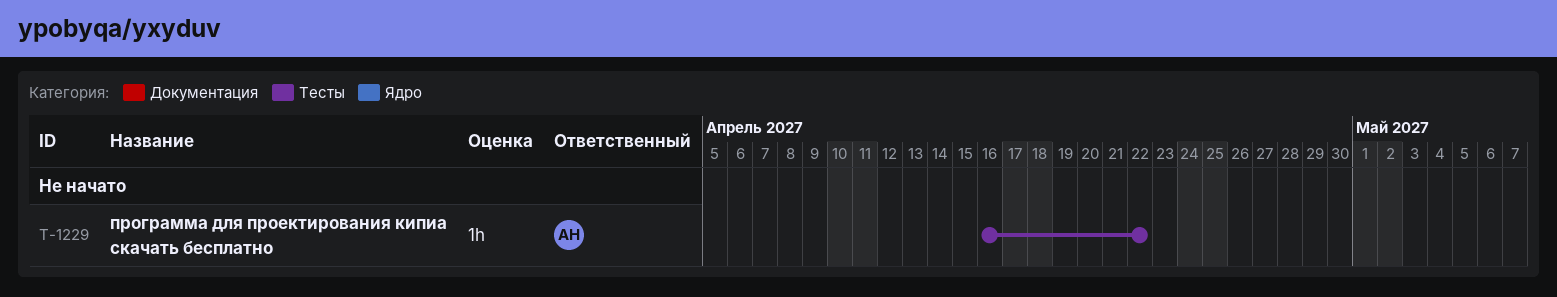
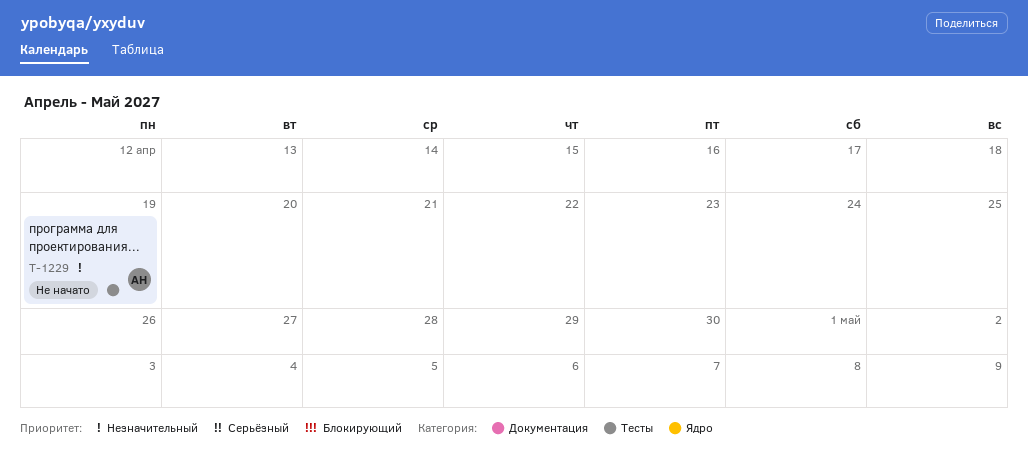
T-1229, due: Apr 22 -> Apr 19

